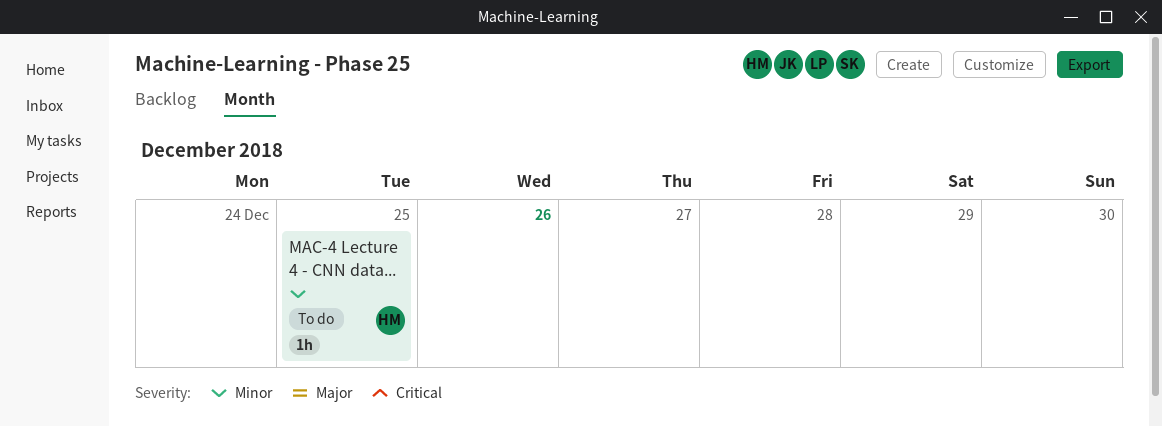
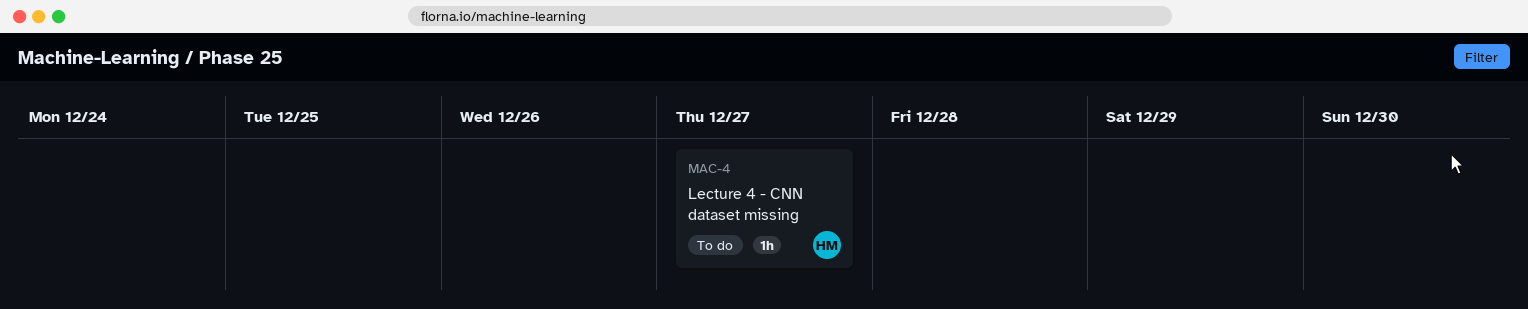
MAC-4, due: Dec 25 -> Dec 27

